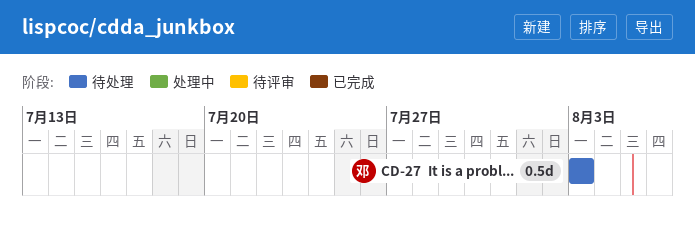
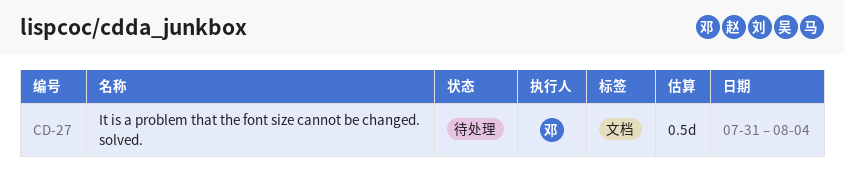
CD-27, start: Aug 3 -> Jul 31
CD-27, due: Aug 3 -> Aug 4

